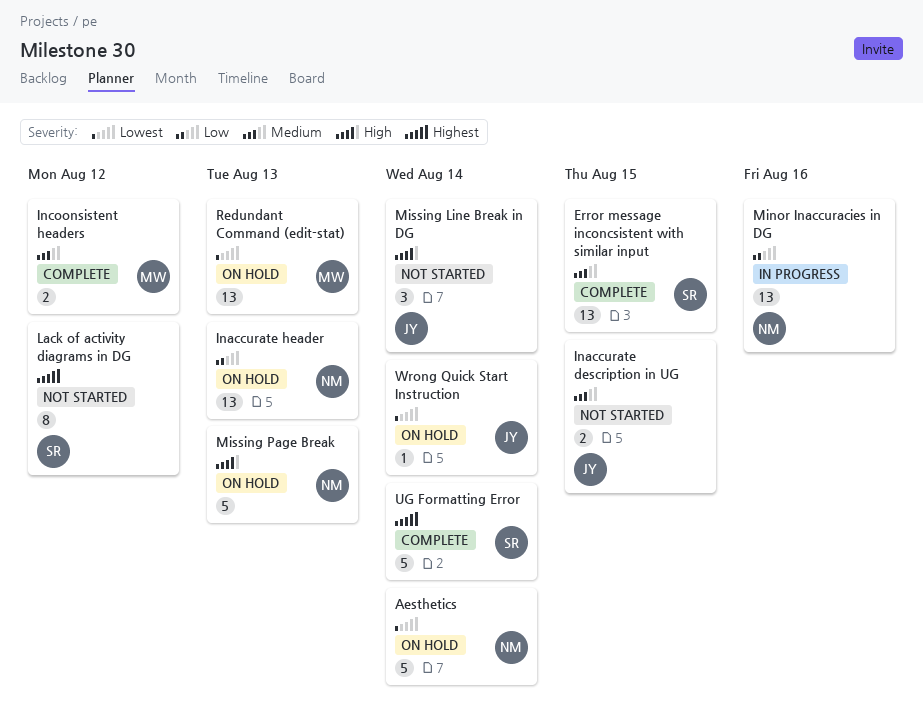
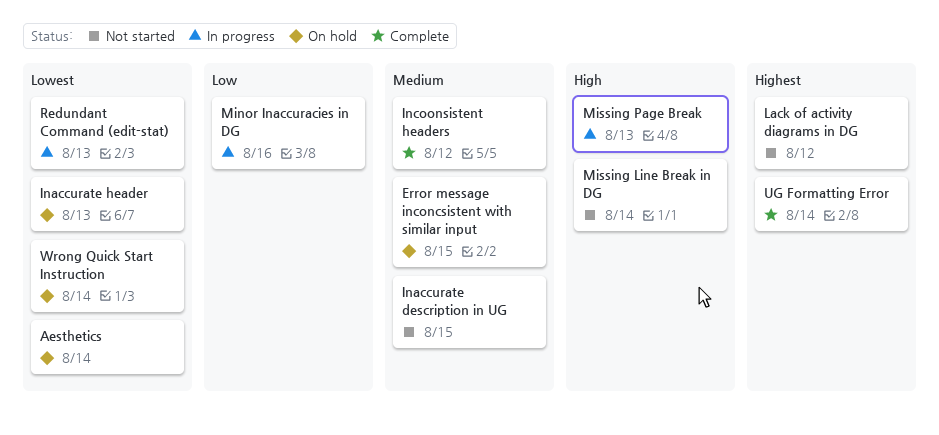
Error message inconcsistent with similar input, status: Complete -> On hold
Inaccurate header, priority: Low -> Lowest
Missing Page Break, status: On hold -> In progress
Redundant Command (edit-stat), status: On hold -> In progress

